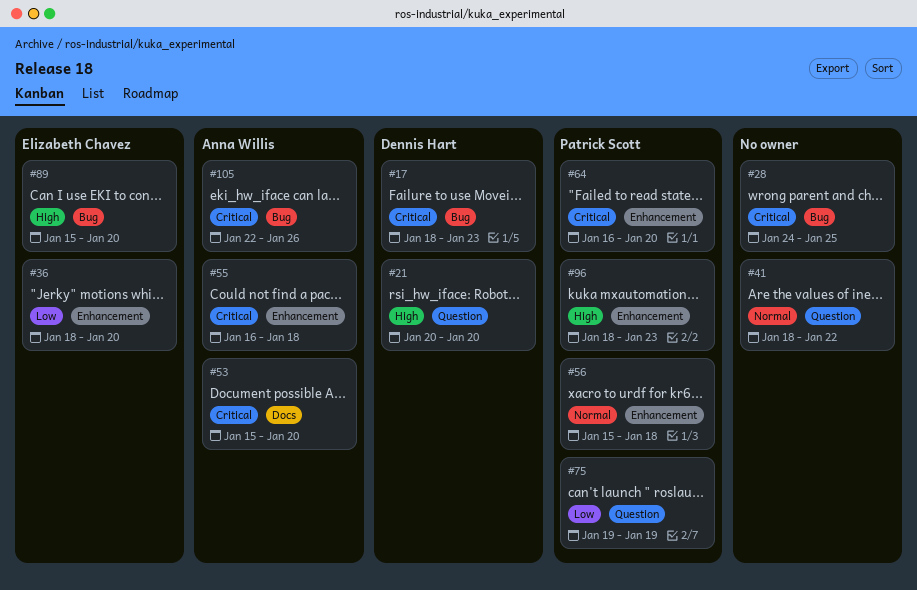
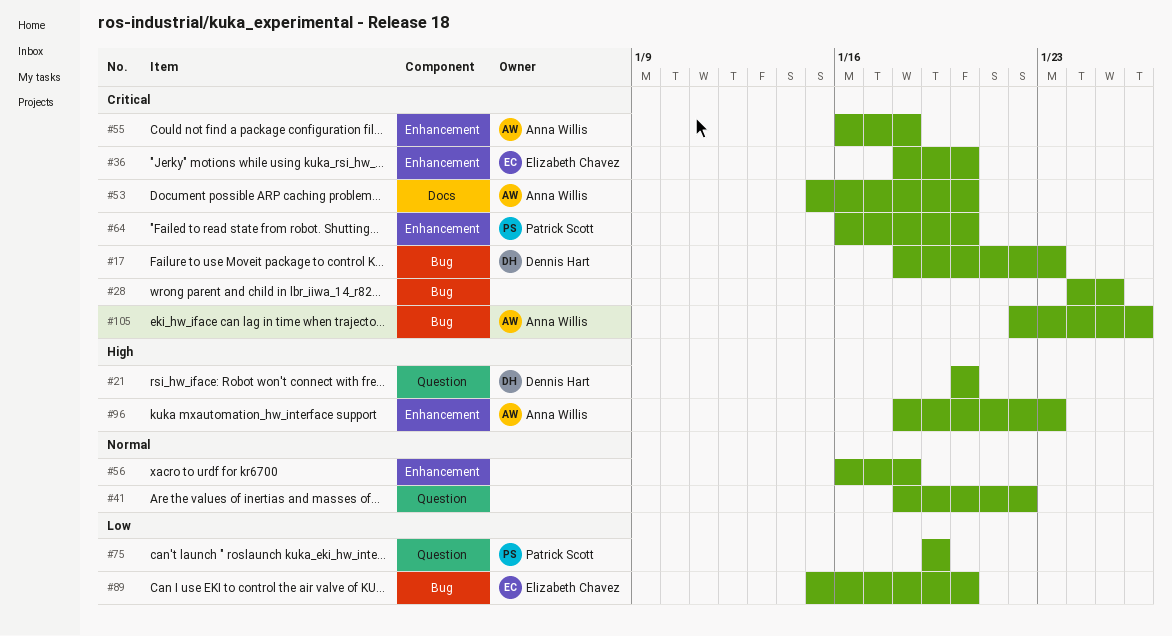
#36, priority: Low -> Critical
#56, owner: Patrick Scott -> none
#56, start: Jan 15 -> Jan 16
#89, priority: High -> Low
#96, owner: Patrick Scott -> Anna Willis

